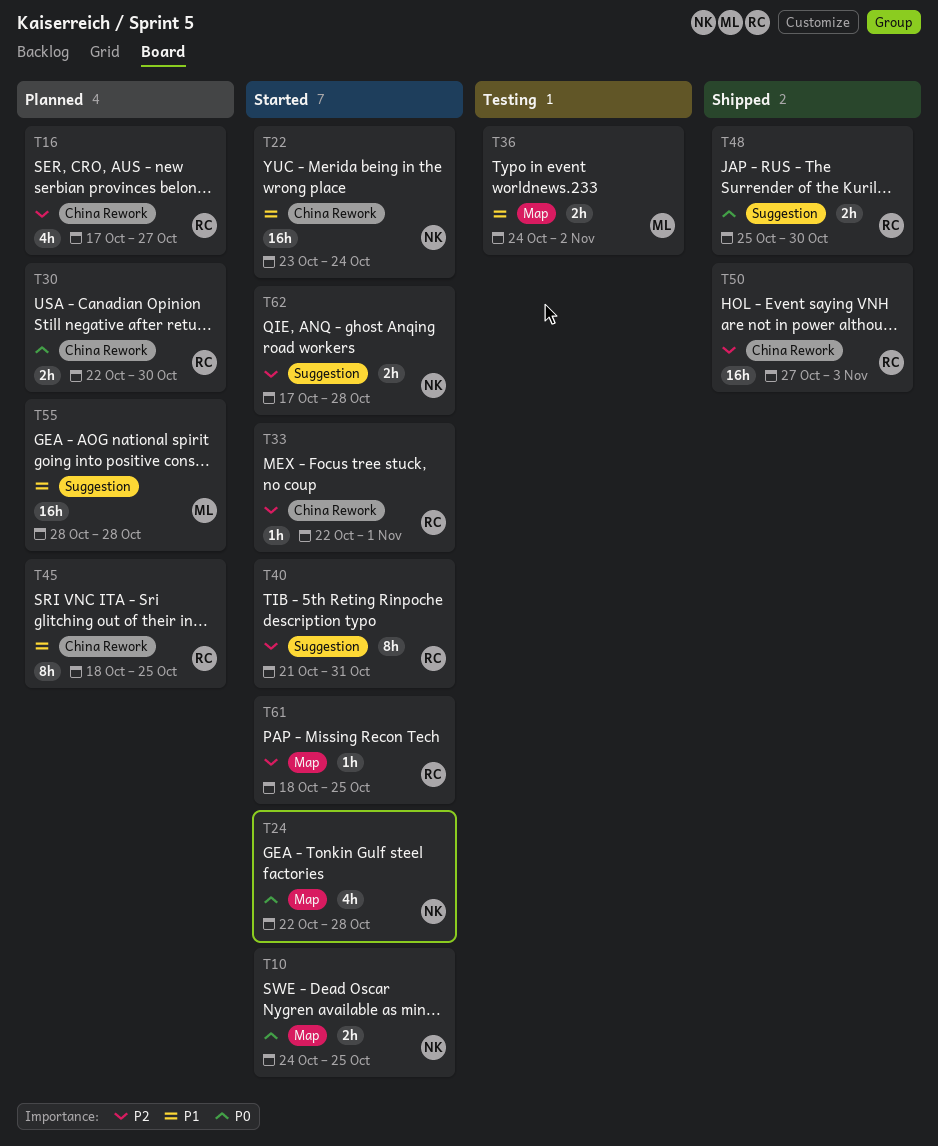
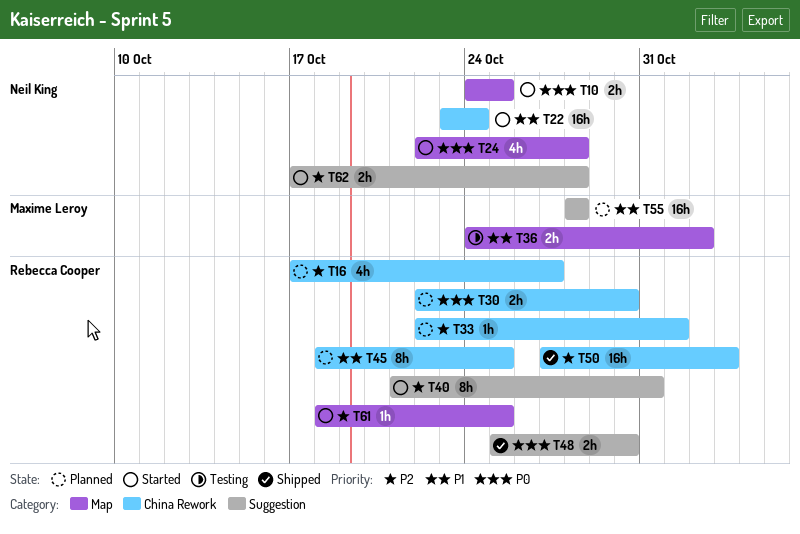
T33, status: Started -> Planned

